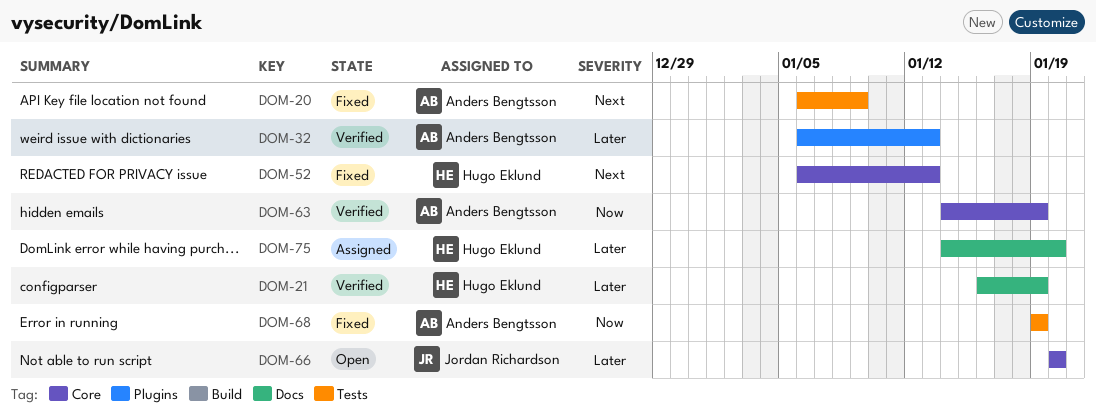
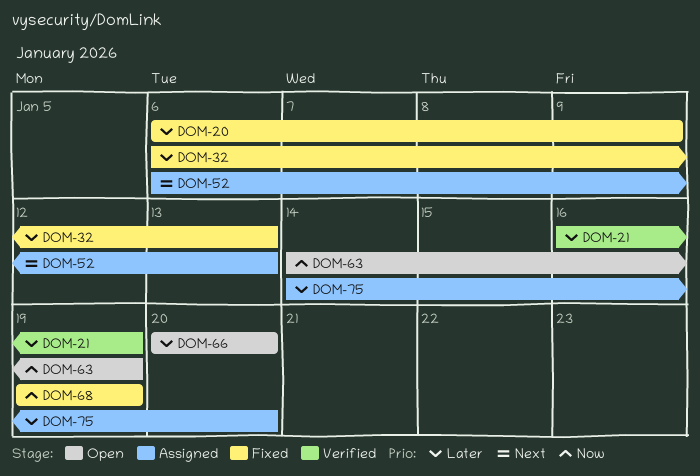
DOM-20, priority: Next -> Later
DOM-32, status: Verified -> Fixed
DOM-52, status: Fixed -> Assigned
DOM-63, status: Verified -> Open

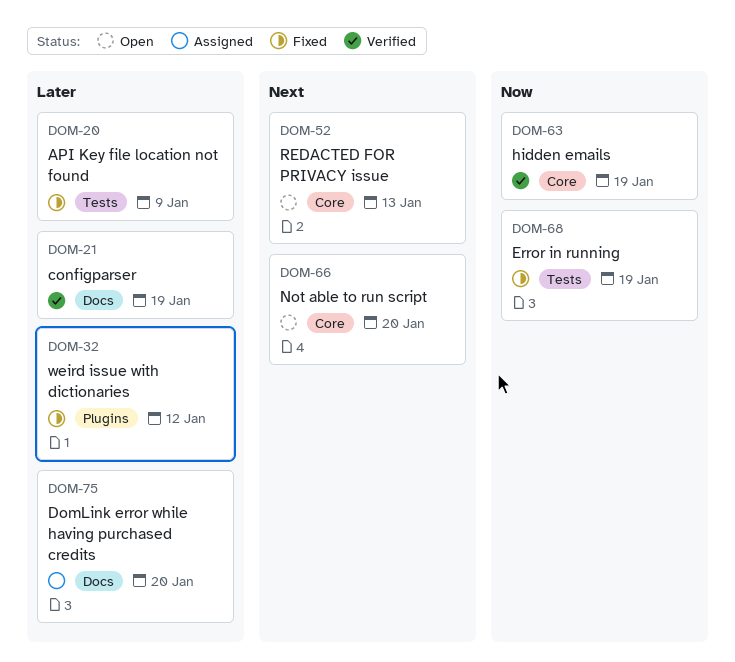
DOM-32, due: Jan 13 -> Jan 12
DOM-52, status: Assigned -> Open
DOM-63, status: Open -> Verified
DOM-66, priority: Later -> Next

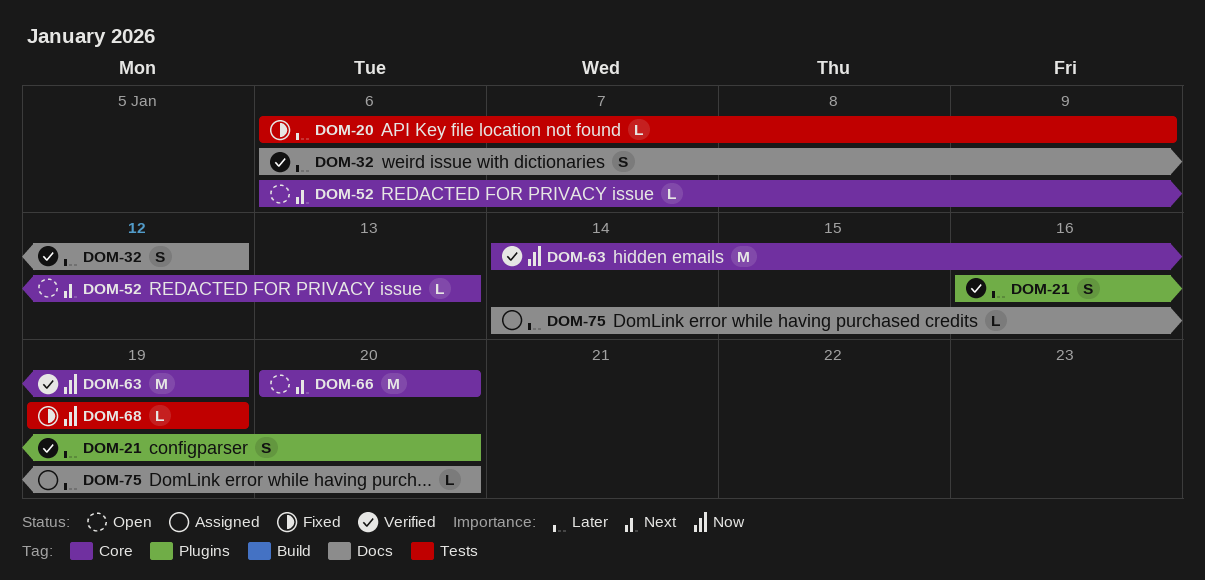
DOM-21, label: Docs -> Plugins
DOM-21, due: Jan 19 -> Jan 20
DOM-32, status: Fixed -> Verified
DOM-32, label: Plugins -> Docs

